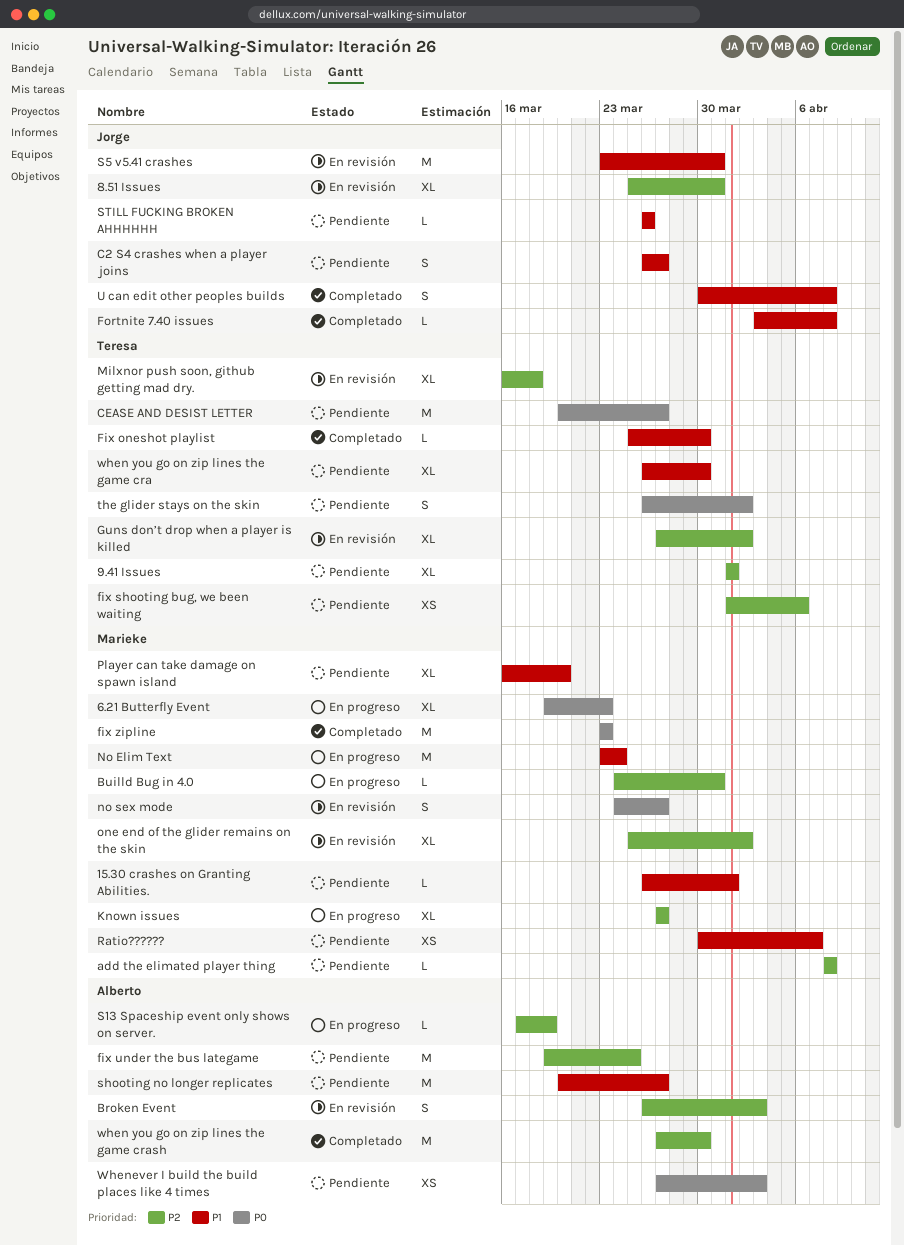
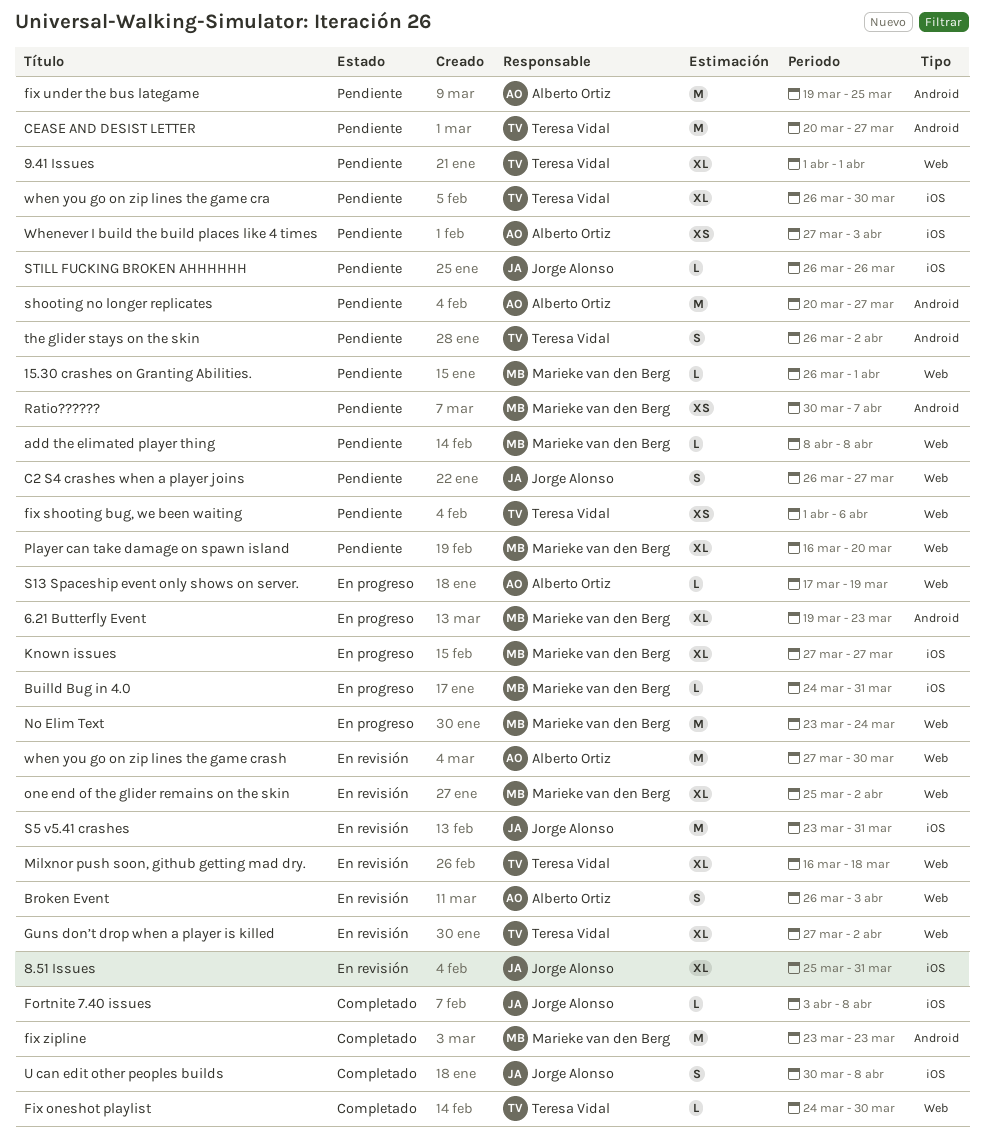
Fix oneshot playlist, start: Mar 25 -> Mar 24
no sex mode: present -> none
when you go on zip lines the game crash, status: Completado -> En revisión

